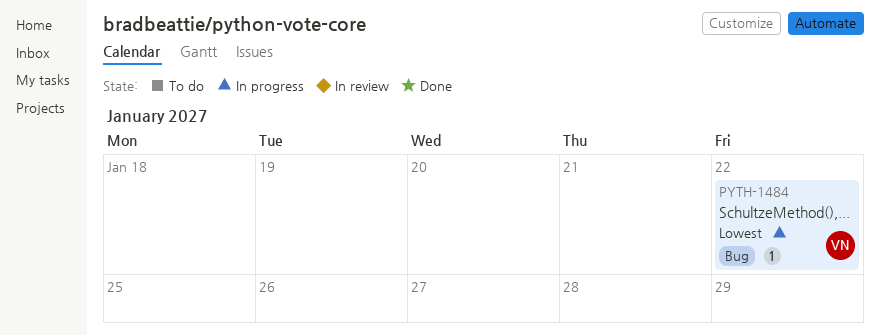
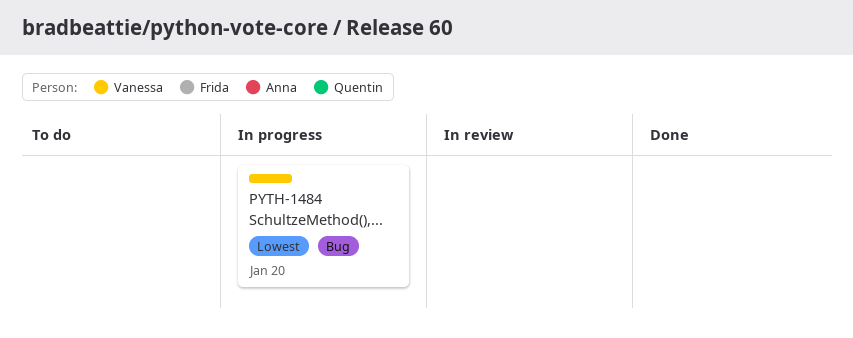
PYTH-1484, due: Jan 22 -> Jan 20

